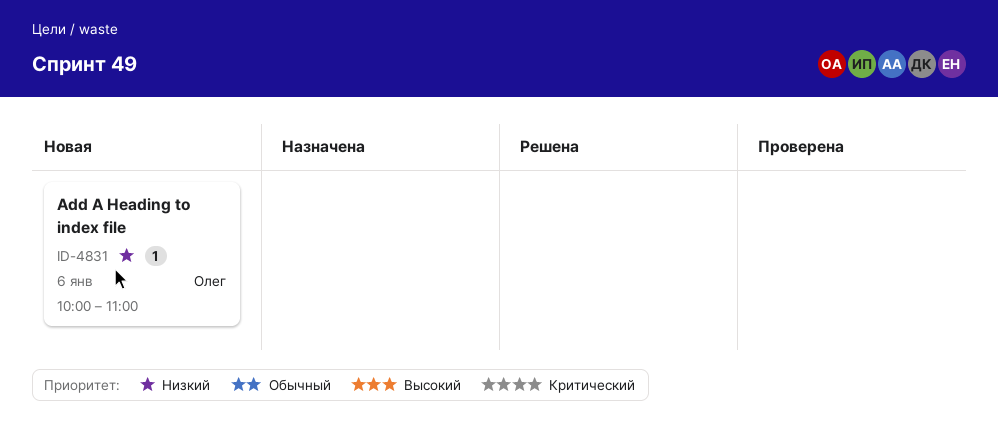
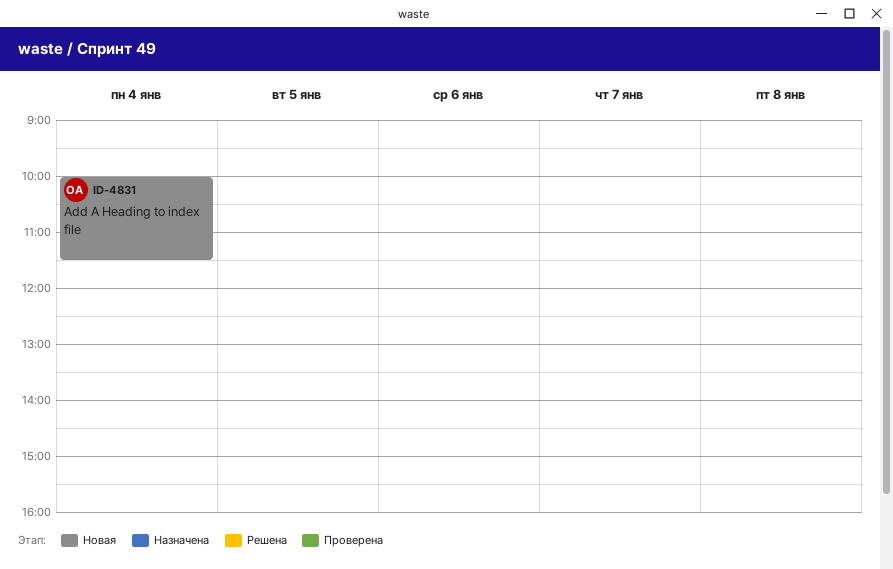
ID-4831, day: Jan 6 -> Jan 4
ID-4831, ends: 11:00 -> 11:30

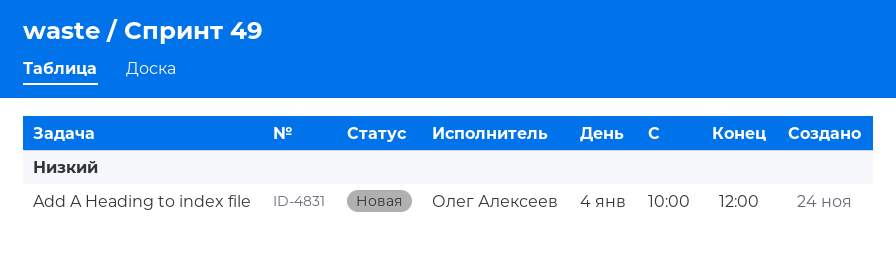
ID-4831, ends: 11:30 -> 12:00

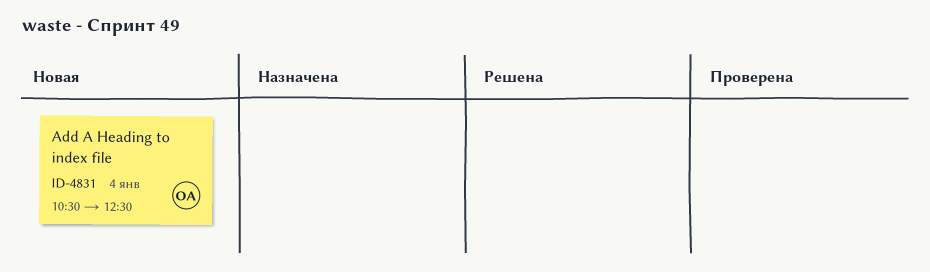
ID-4831, begins: 10:00 -> 10:30
ID-4831, ends: 12:00 -> 12:30

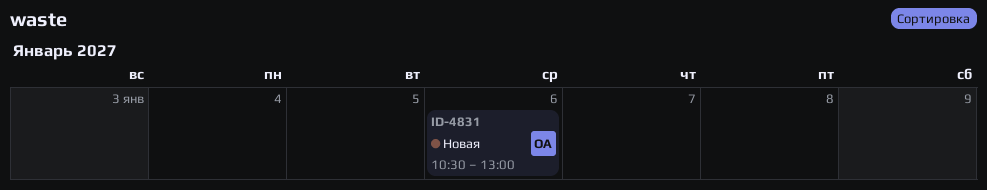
ID-4831, day: Jan 4 -> Jan 6
ID-4831, ends: 12:30 -> 13:00

